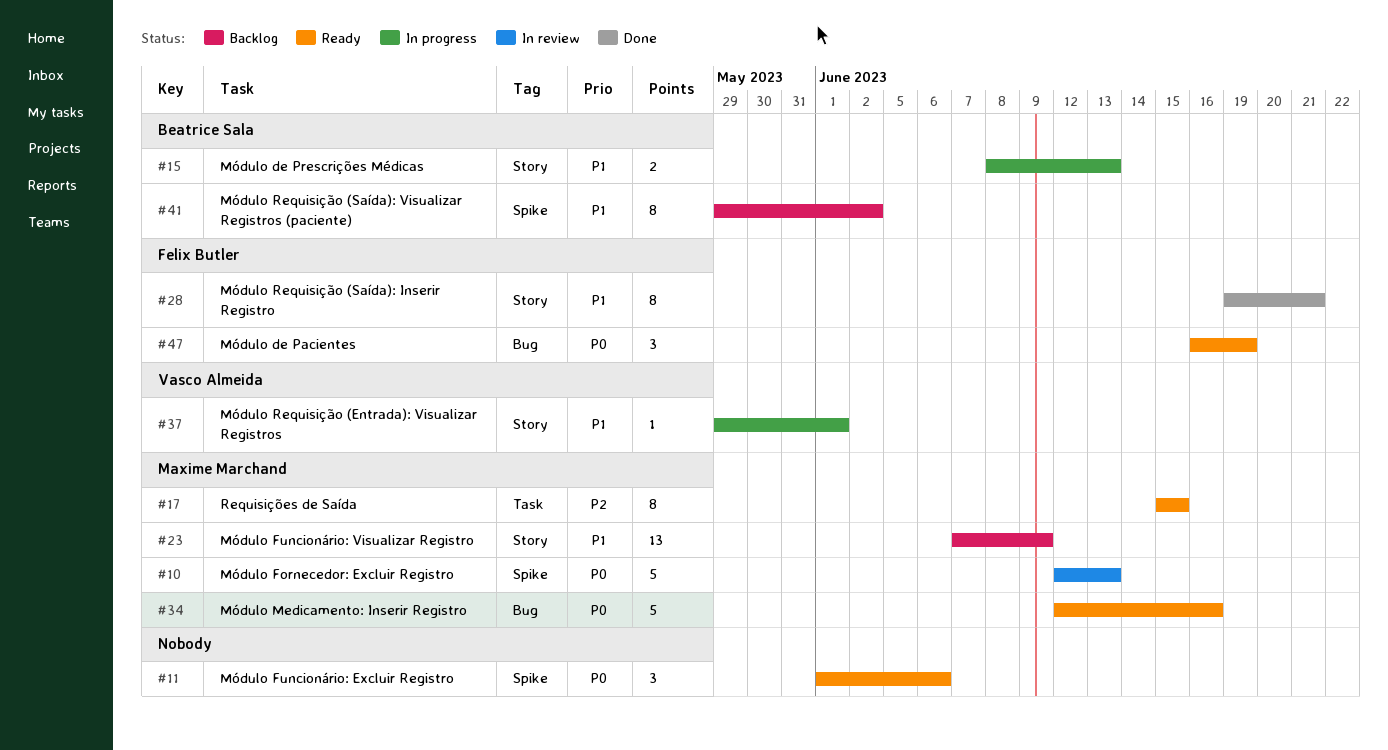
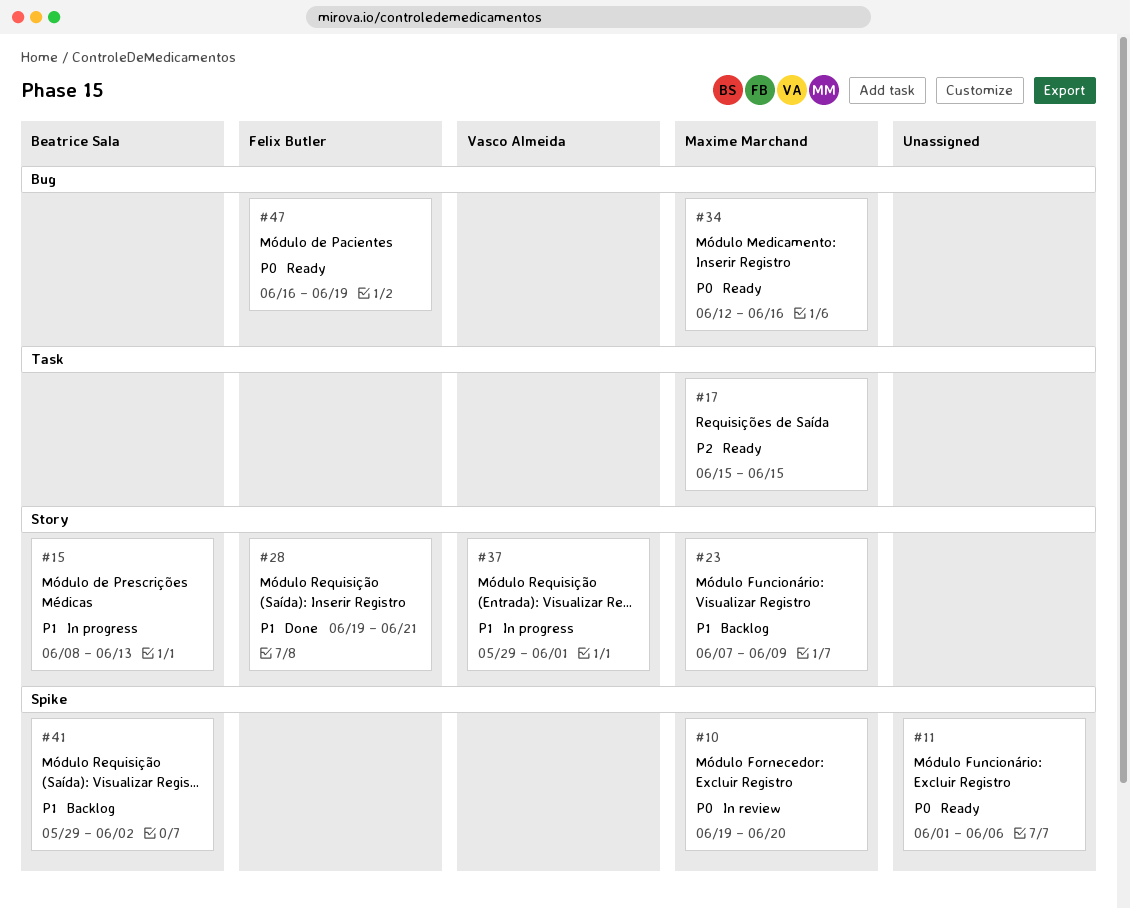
#10, start: Jun 12 -> Jun 19
#10, due: Jun 13 -> Jun 20

